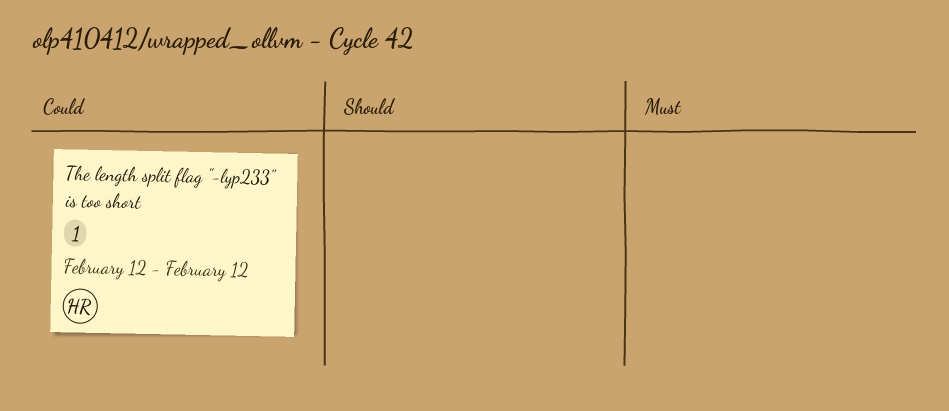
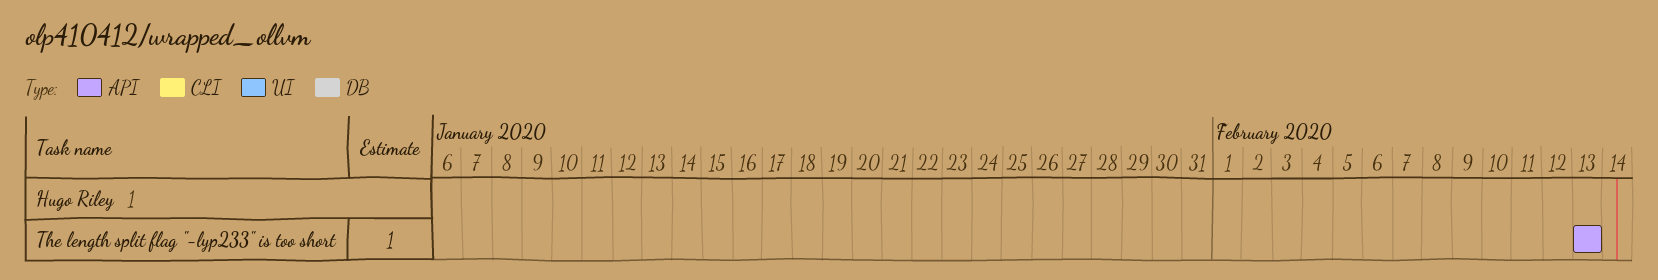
The length split flag "-lyp233" is too short, start: Feb 12 -> Feb 13
The length split flag "-lyp233" is too short, due: Feb 12 -> Feb 13

